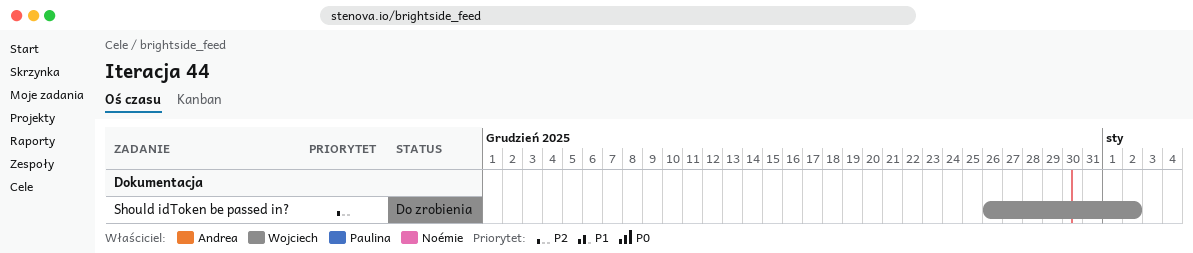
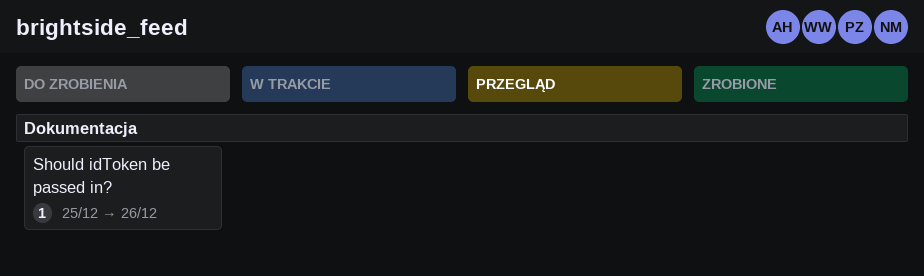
Should idToken be passed in?, start: Dec 26 -> Dec 25
Should idToken be passed in?, due: Jan 2 -> Dec 26

